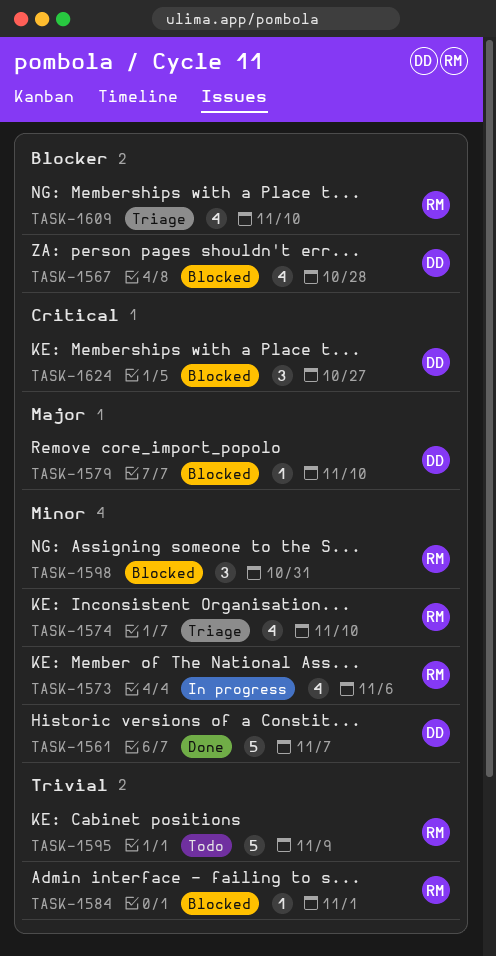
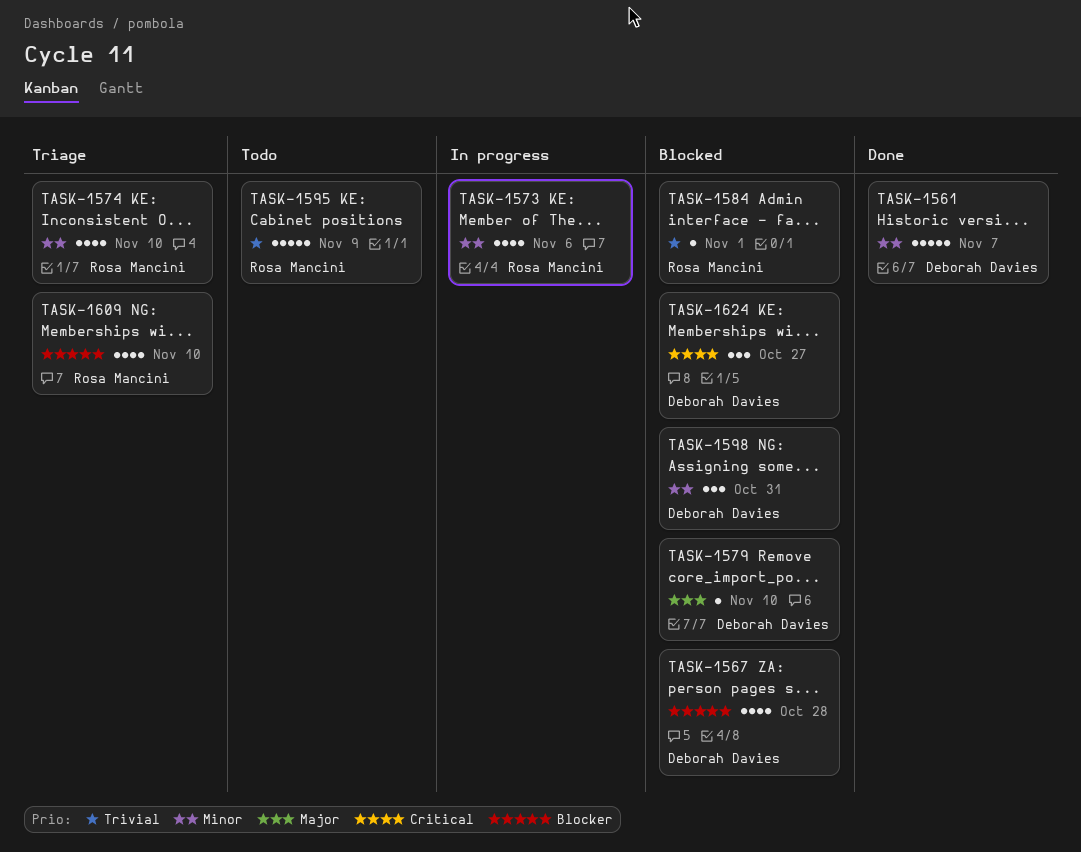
TASK-1598, owner: Rosa Mancini -> Deborah Davies

